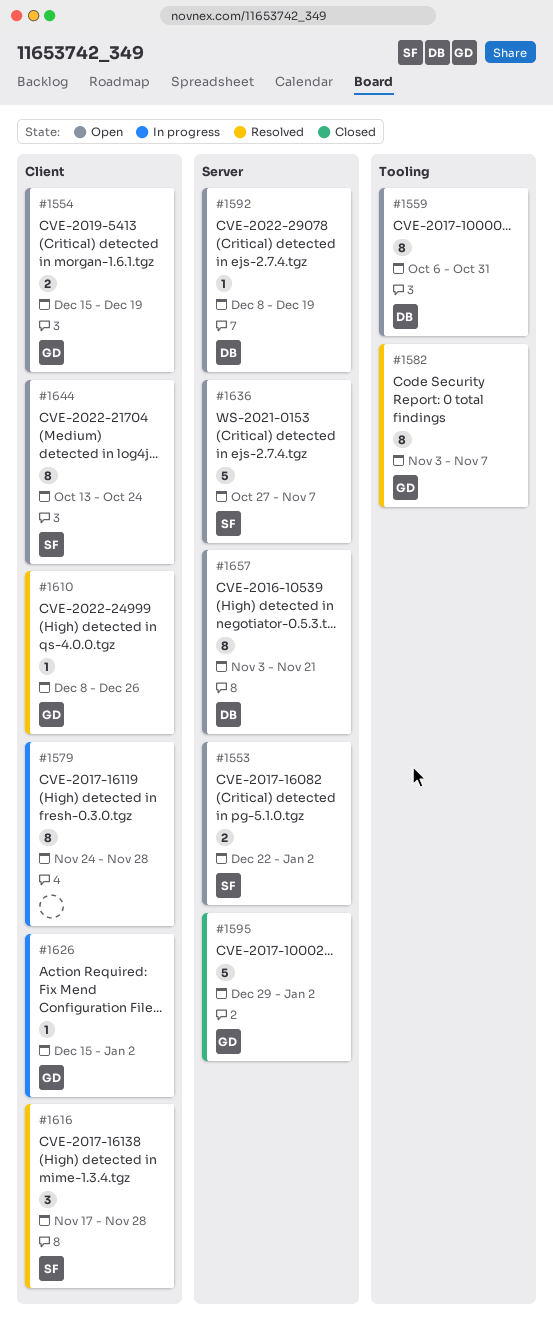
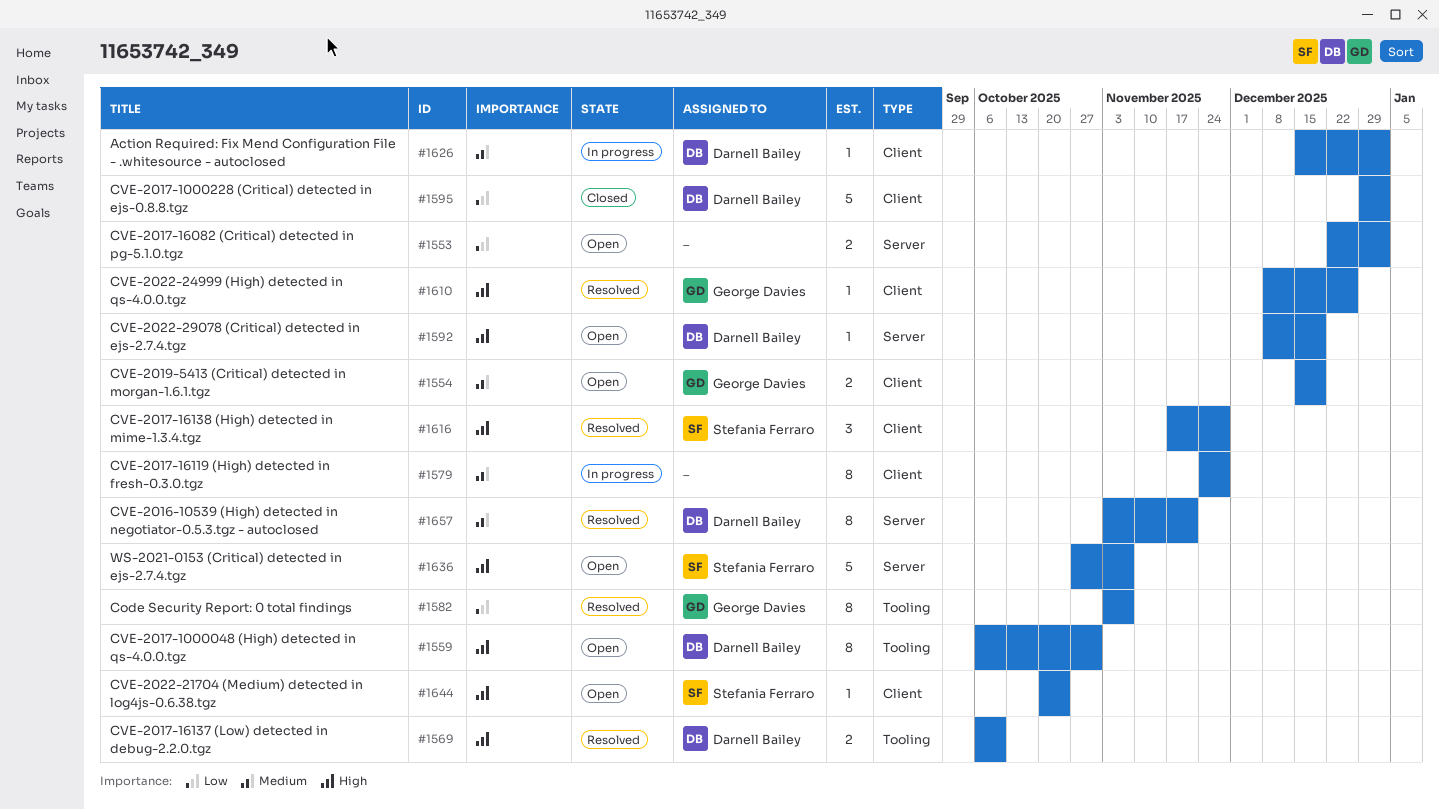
#1553, owner: Stefania Ferraro -> none
#1569: none -> present
#1595, owner: George Davies -> Darnell Bailey
#1595, label: Server -> Client
#1626, owner: George Davies -> Darnell Bailey
#1644, estimate: 8 -> 1
#1644, start: Oct 13 -> Oct 20
#1657, status: Open -> Resolved

